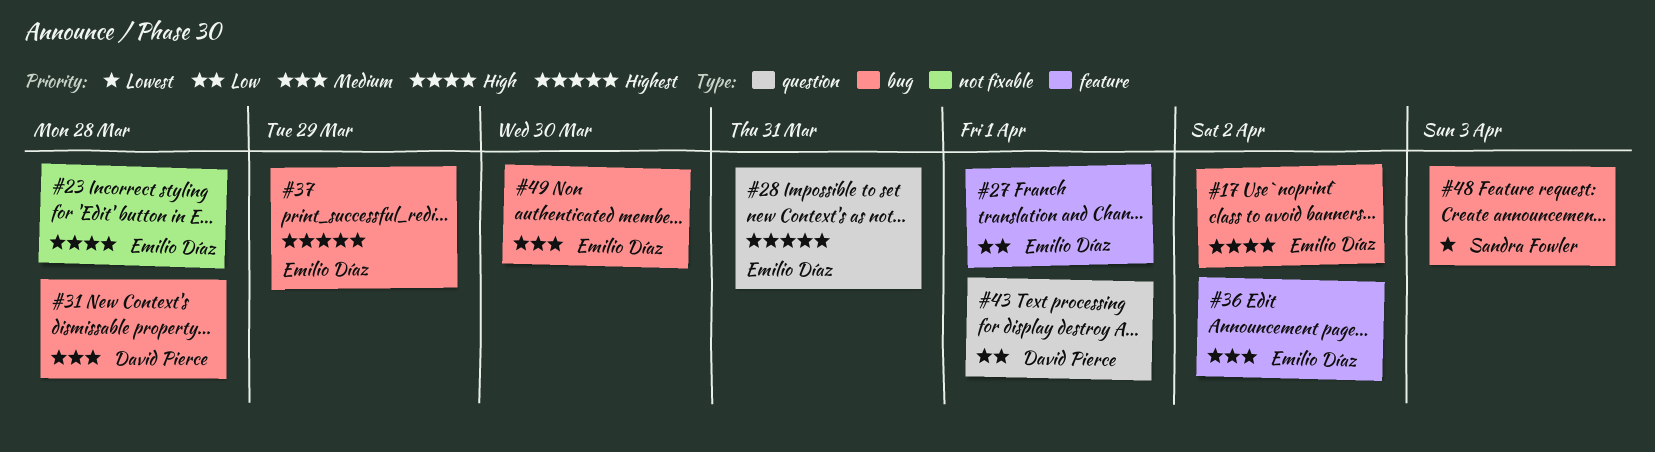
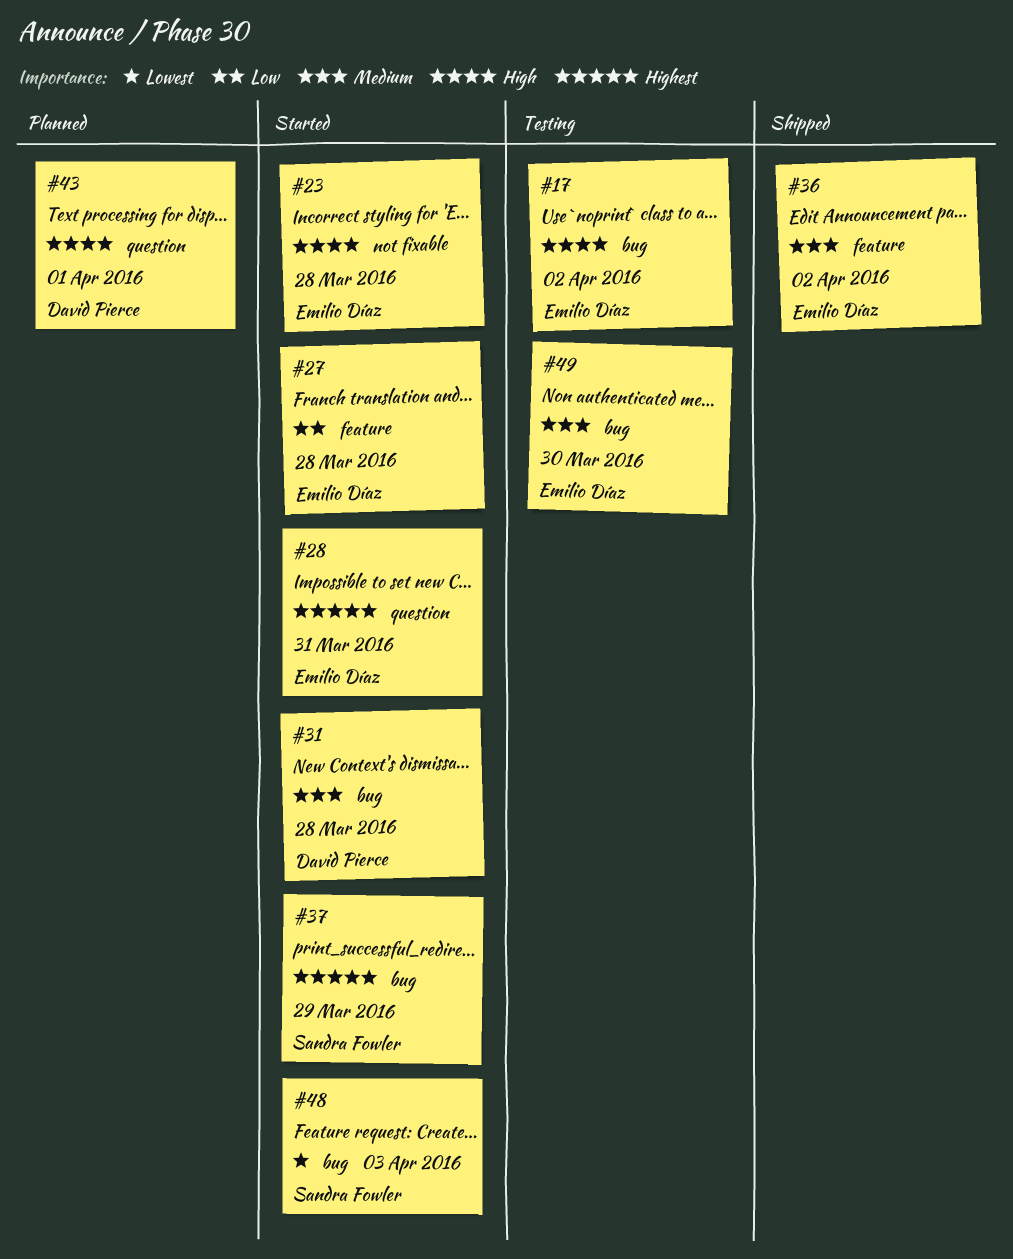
#27, due: Apr 1 -> Mar 28
#37, owner: Emilio Díaz -> Sandra Fowler
#43, priority: Low -> High

